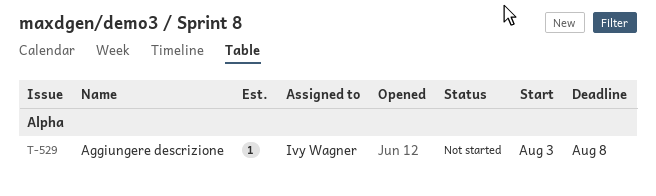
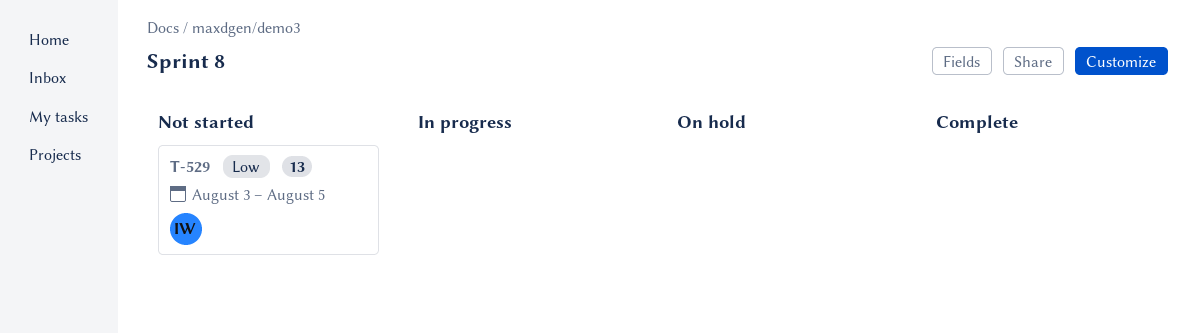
T-529, estimate: 1 -> 13
T-529, due: Aug 8 -> Aug 5

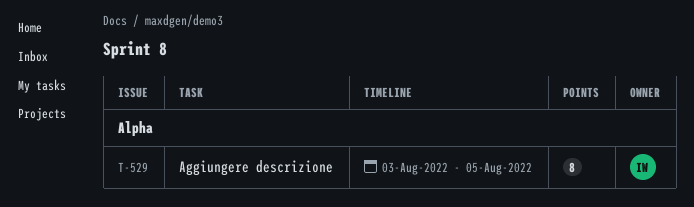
T-529, estimate: 13 -> 8

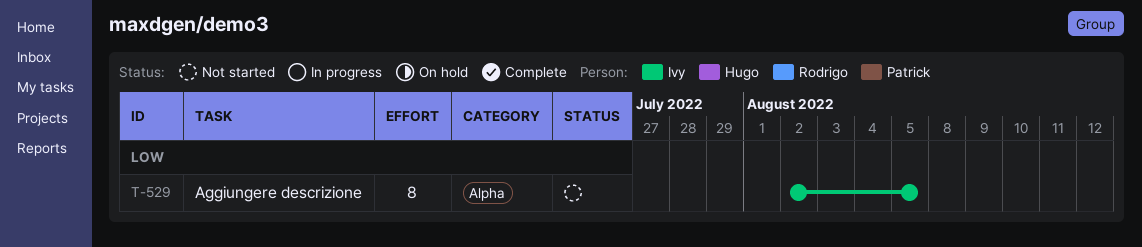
T-529, start: Aug 3 -> Aug 2

